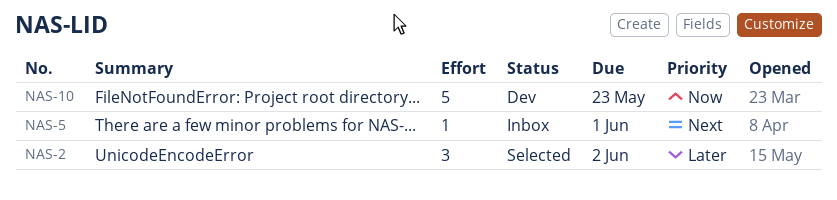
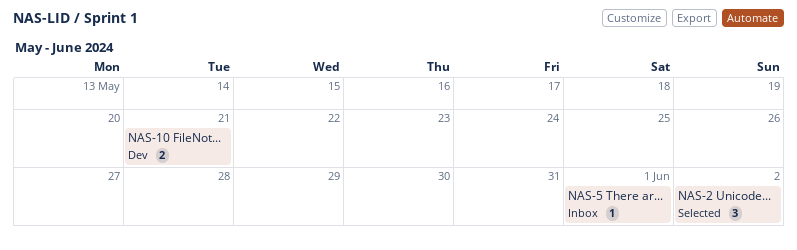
NAS-10, estimate: 5 -> 2
NAS-10, due: May 23 -> May 21

